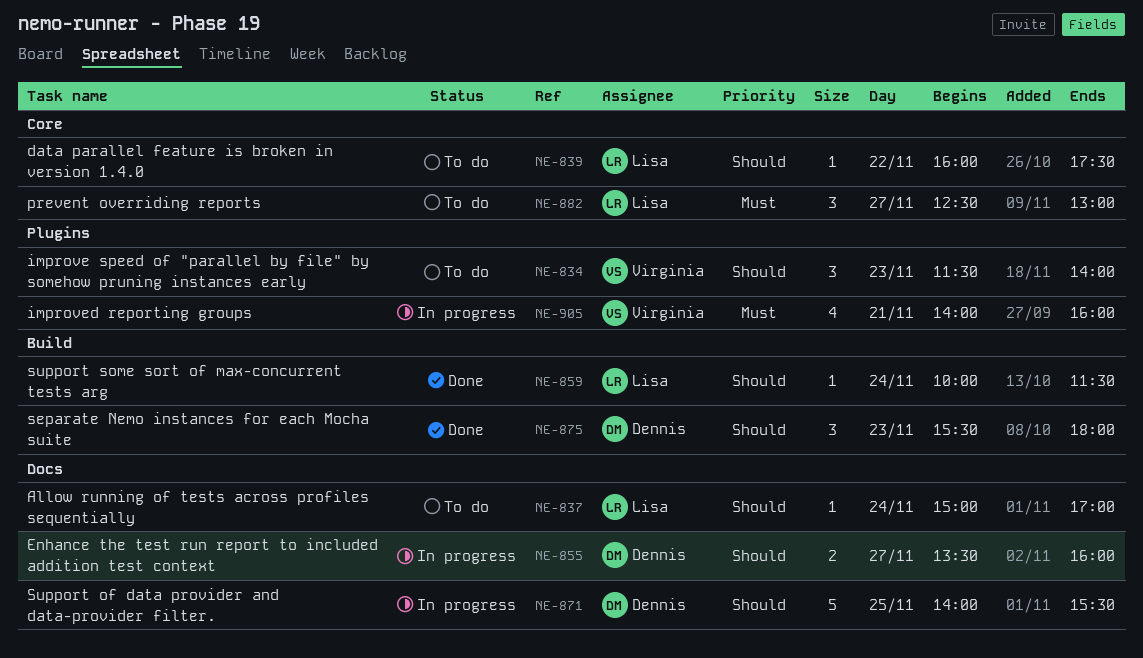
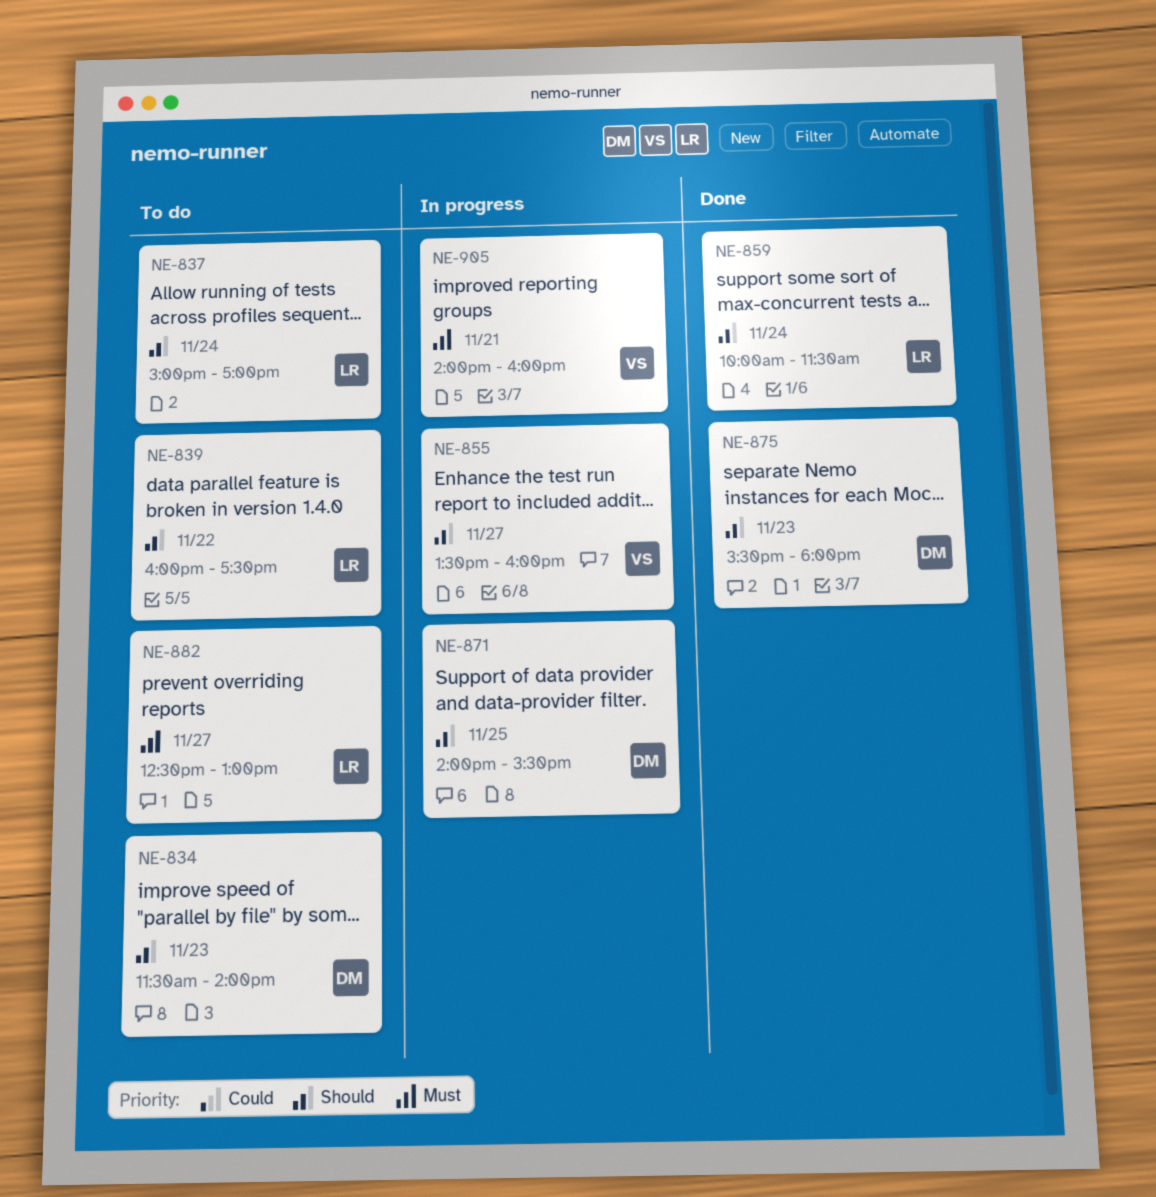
NE-834, owner: Virginia -> Dennis
NE-855, owner: Dennis -> Virginia

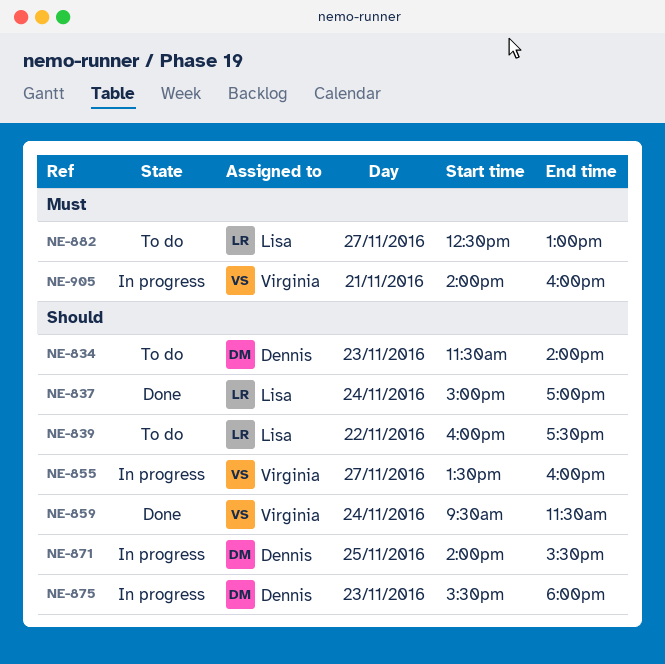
NE-837, status: To do -> Done
NE-859, owner: Lisa -> Virginia
NE-859, begins: 10:00 -> 09:30
NE-875, status: Done -> In progress

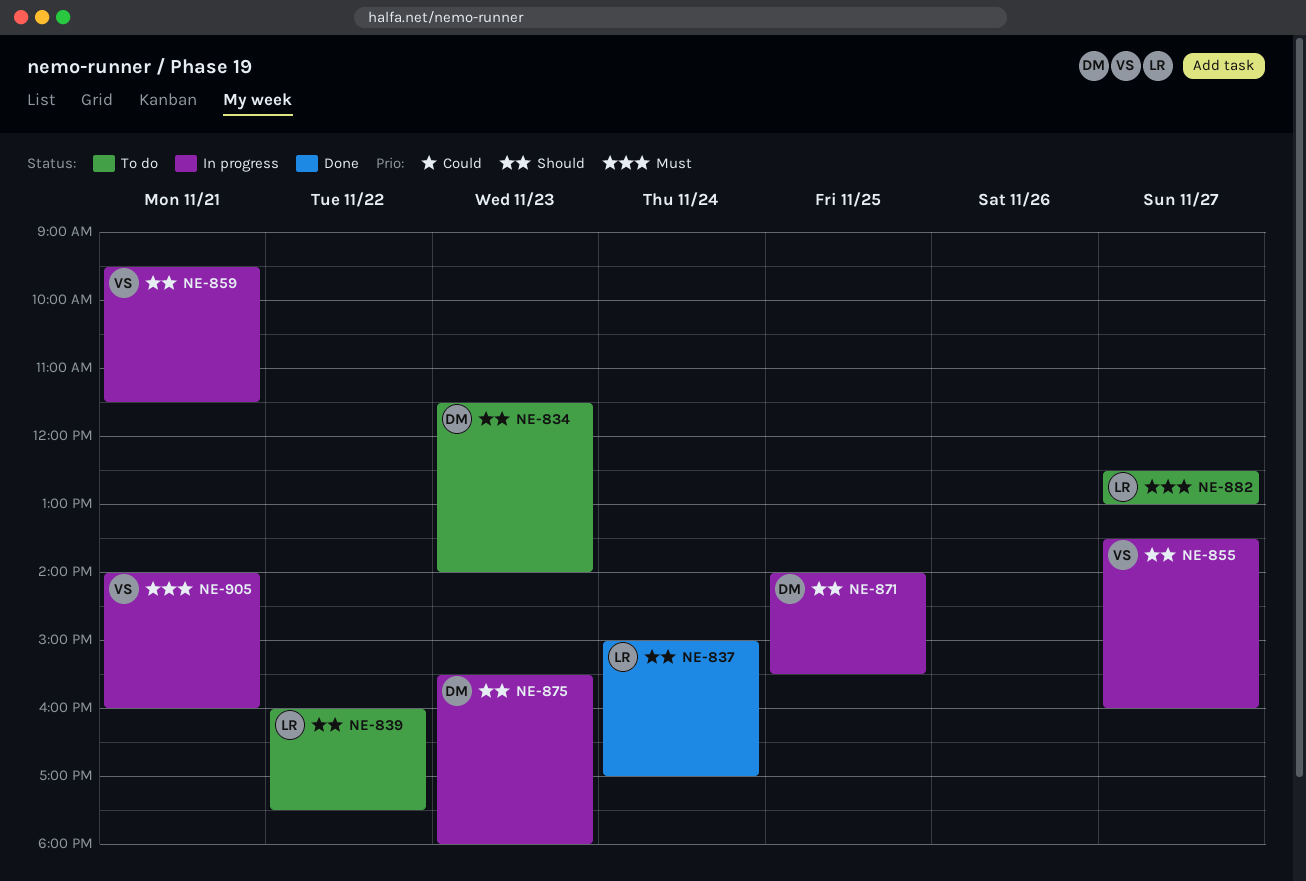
NE-859, status: Done -> In progress
NE-859, day: Nov 24 -> Nov 21

